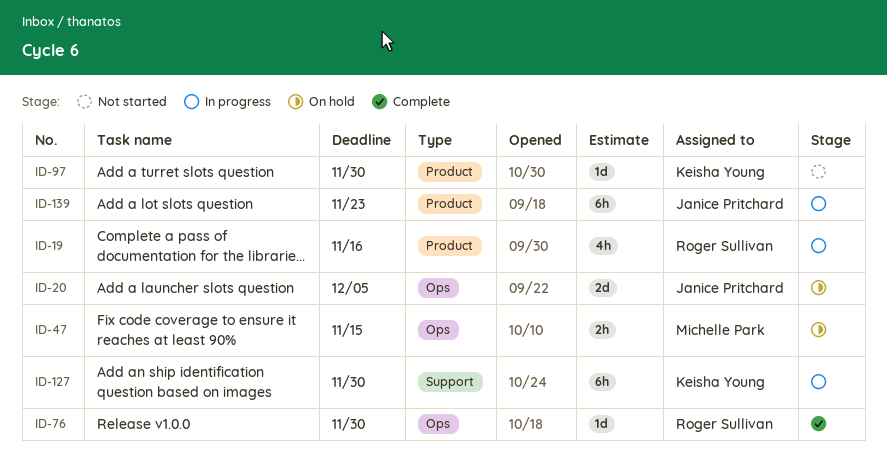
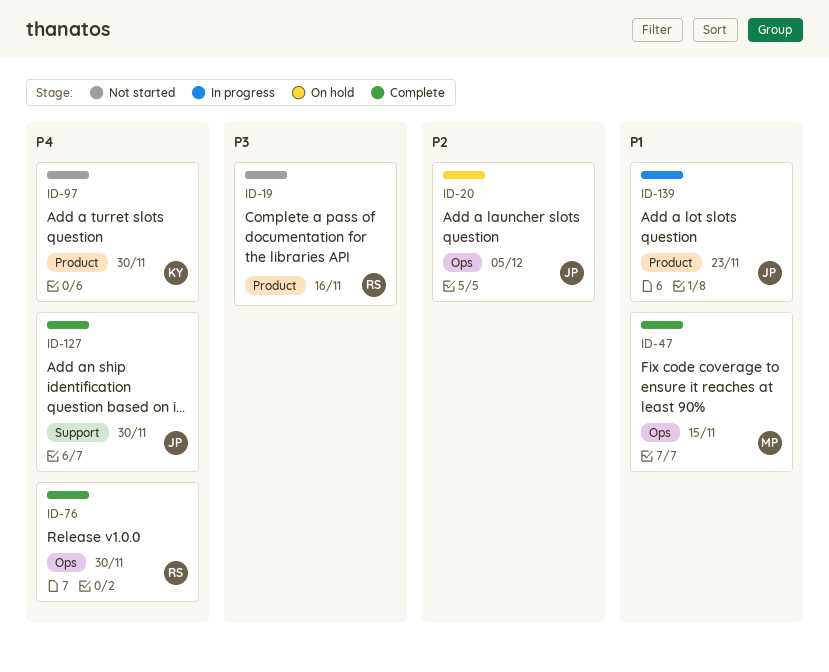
ID-19, status: In progress -> Not started
ID-47, status: On hold -> Complete
ID-127, status: In progress -> Complete
ID-127, owner: Keisha Young -> Janice Pritchard

